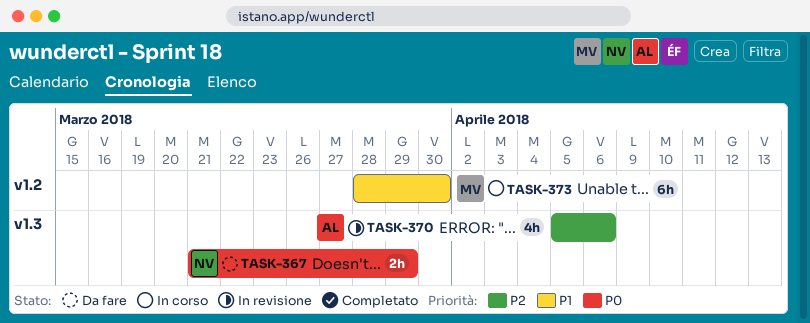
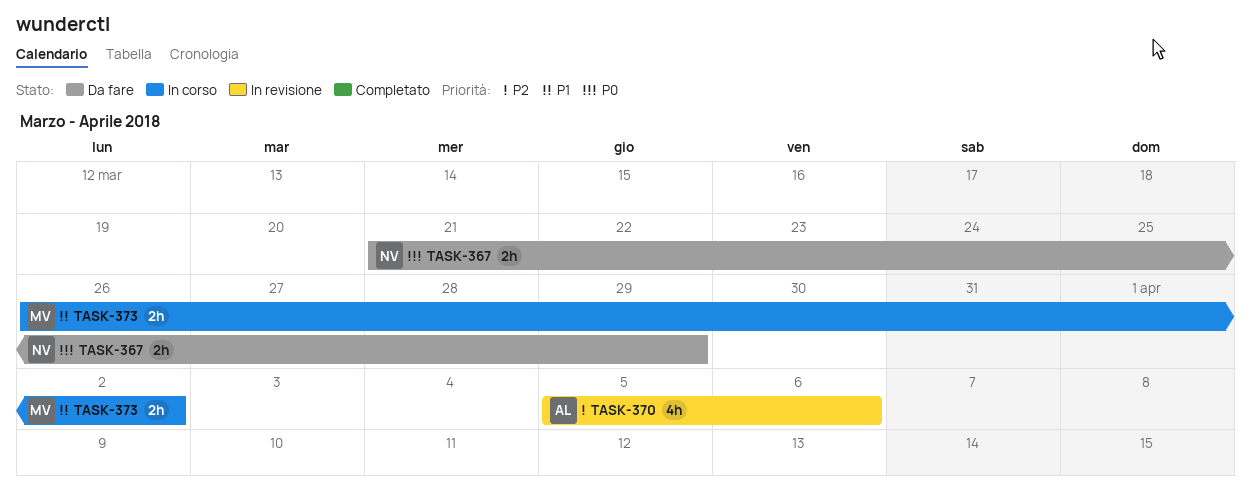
TASK-373, estimate: 6h -> 2h
TASK-373, start: Mar 28 -> Mar 26
TASK-373, due: Mar 30 -> Apr 2

